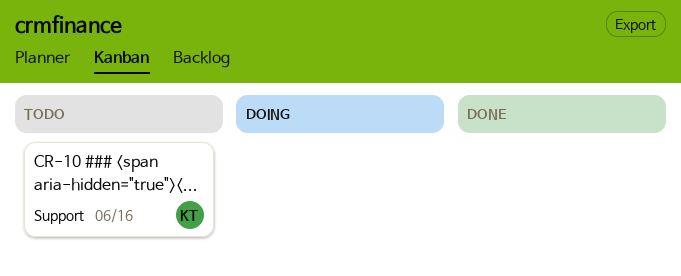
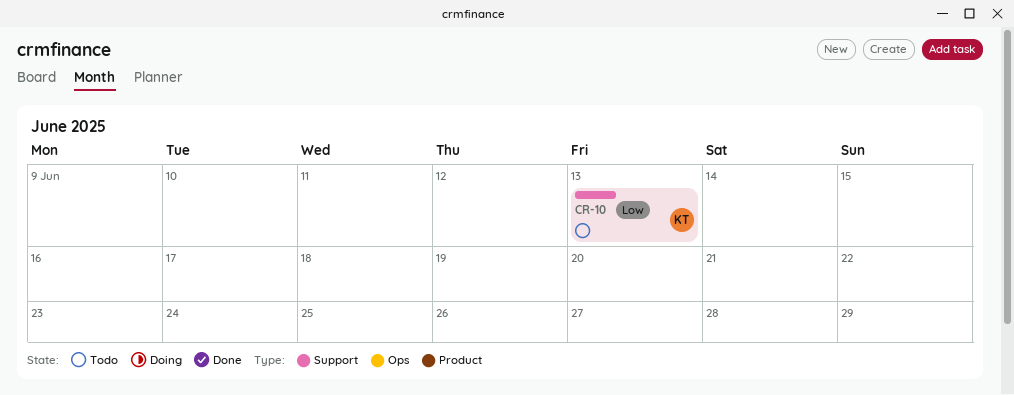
CR-10, due: Jun 16 -> Jun 13

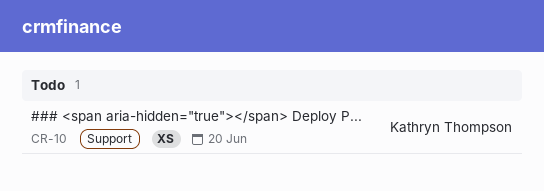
CR-10, due: Jun 13 -> Jun 20

